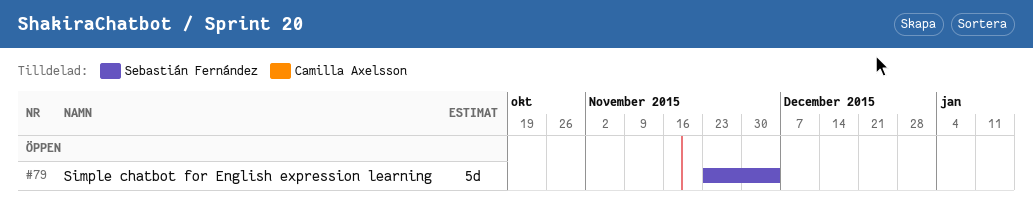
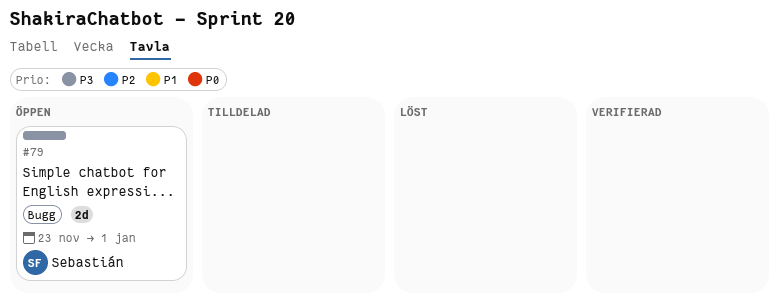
#79, estimate: 5d -> 2d
#79, due: Dec 4 -> Jan 1

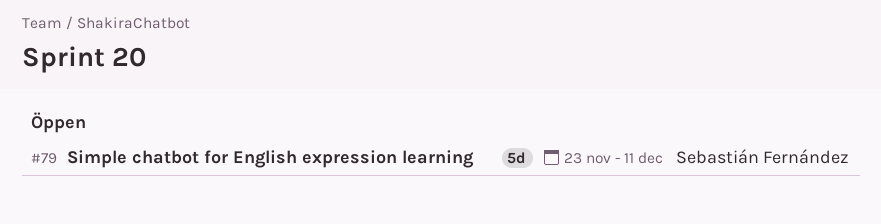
#79, estimate: 2d -> 5d
#79, due: Jan 1 -> Dec 11

